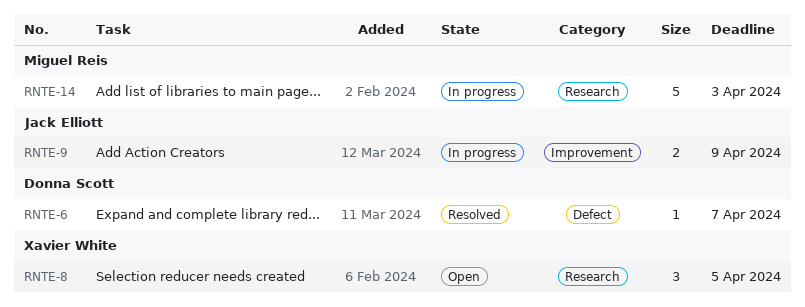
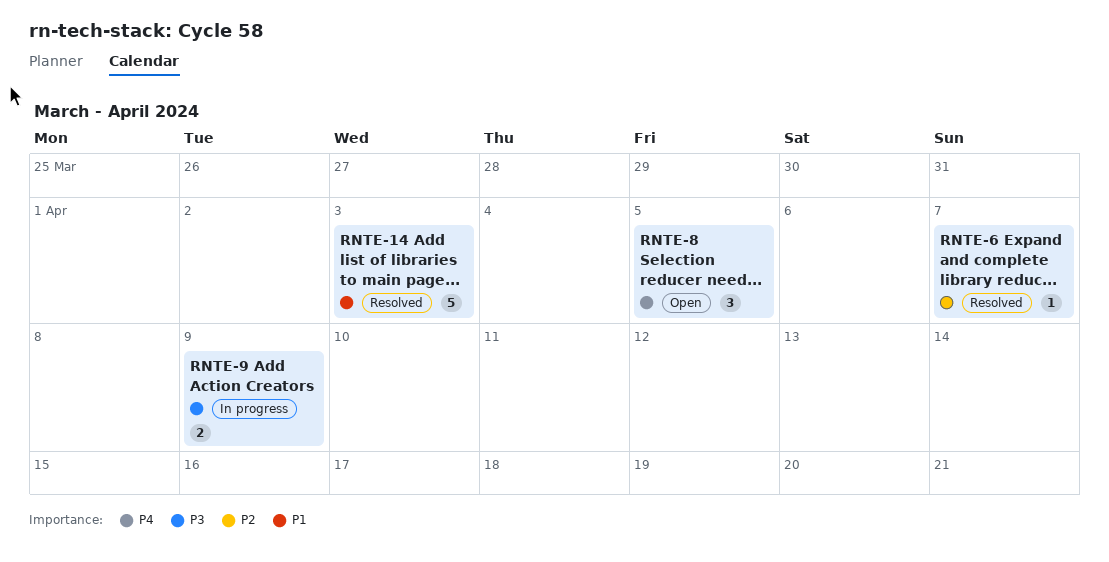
RNTE-14, status: In progress -> Resolved

